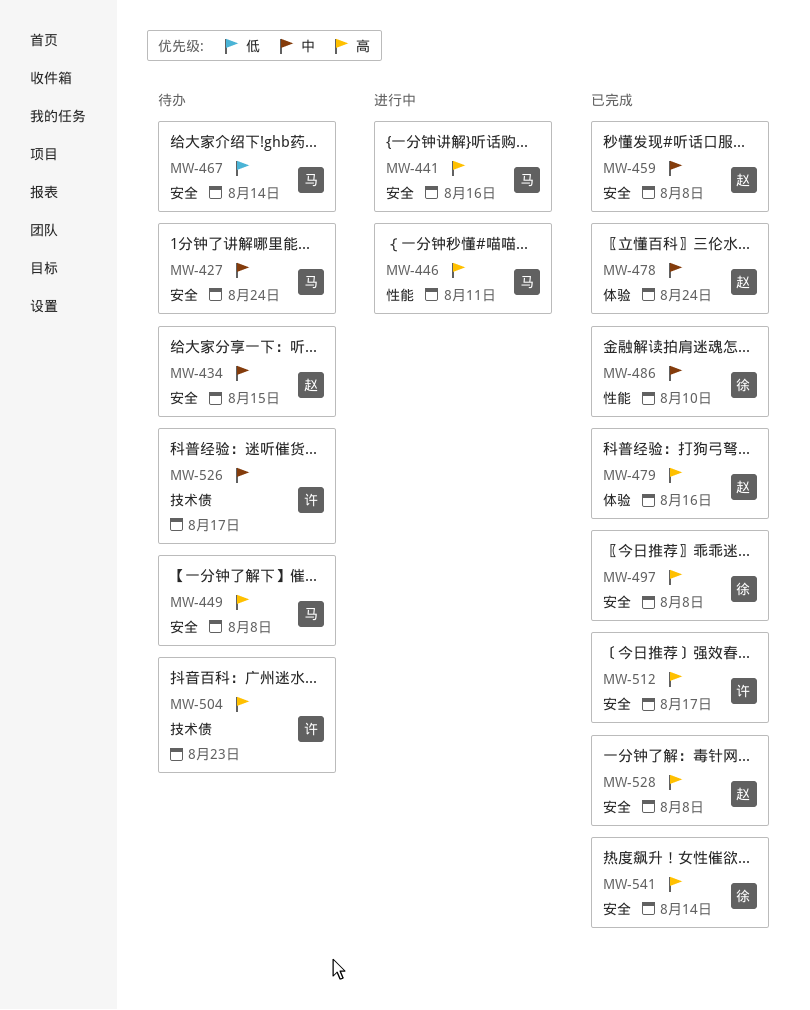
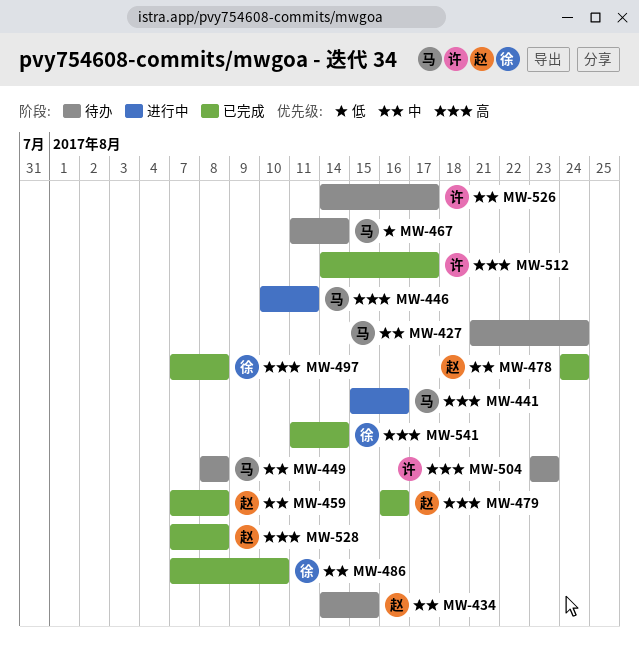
MW-449, priority: 高 -> 中

